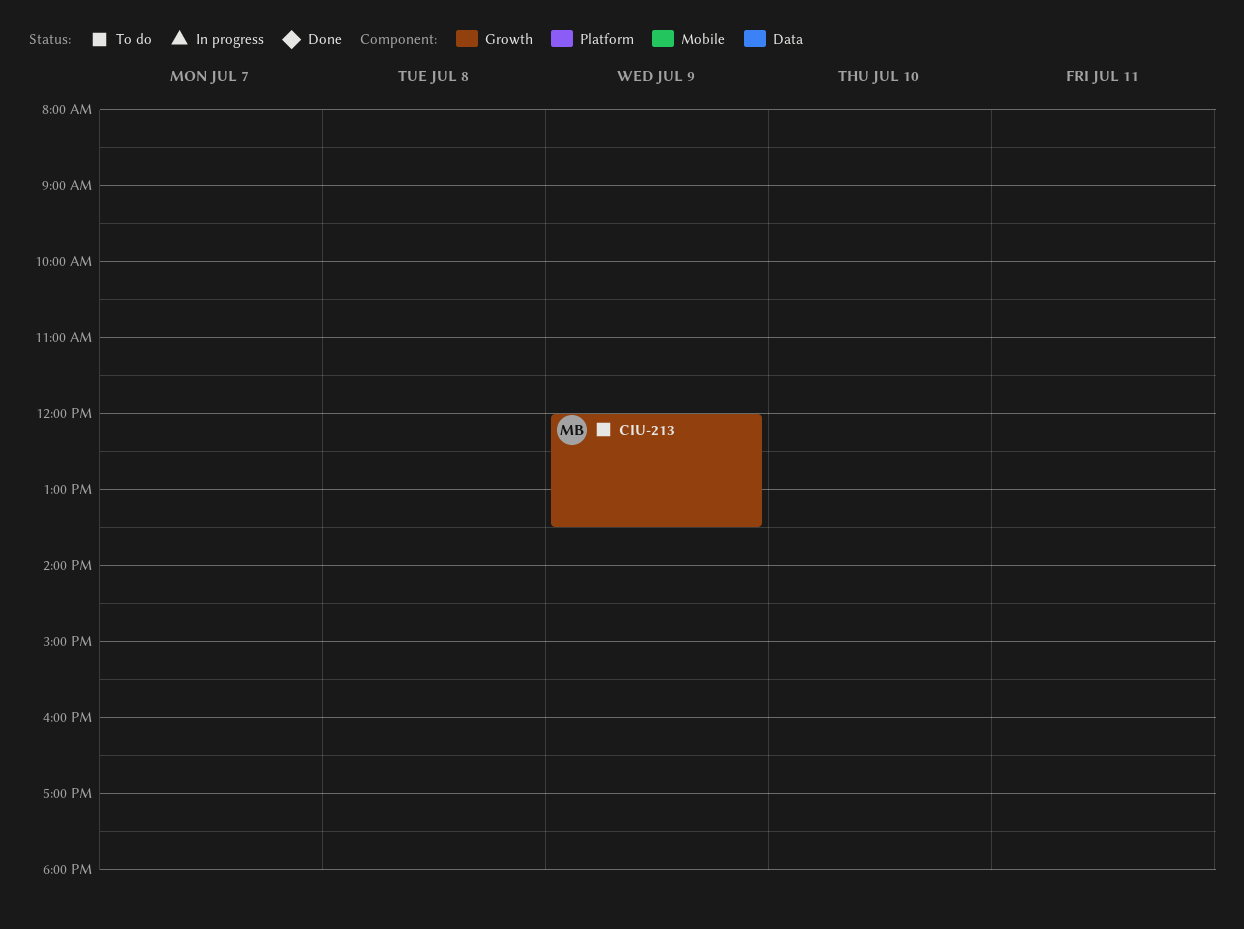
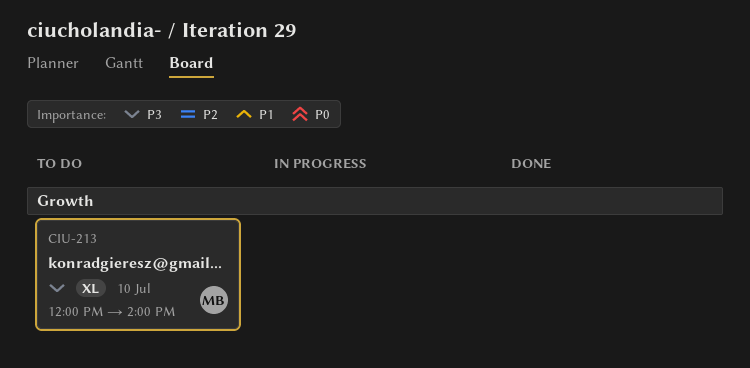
CIU-213, day: Jul 9 -> Jul 10
CIU-213, ends: 13:30 -> 14:00

